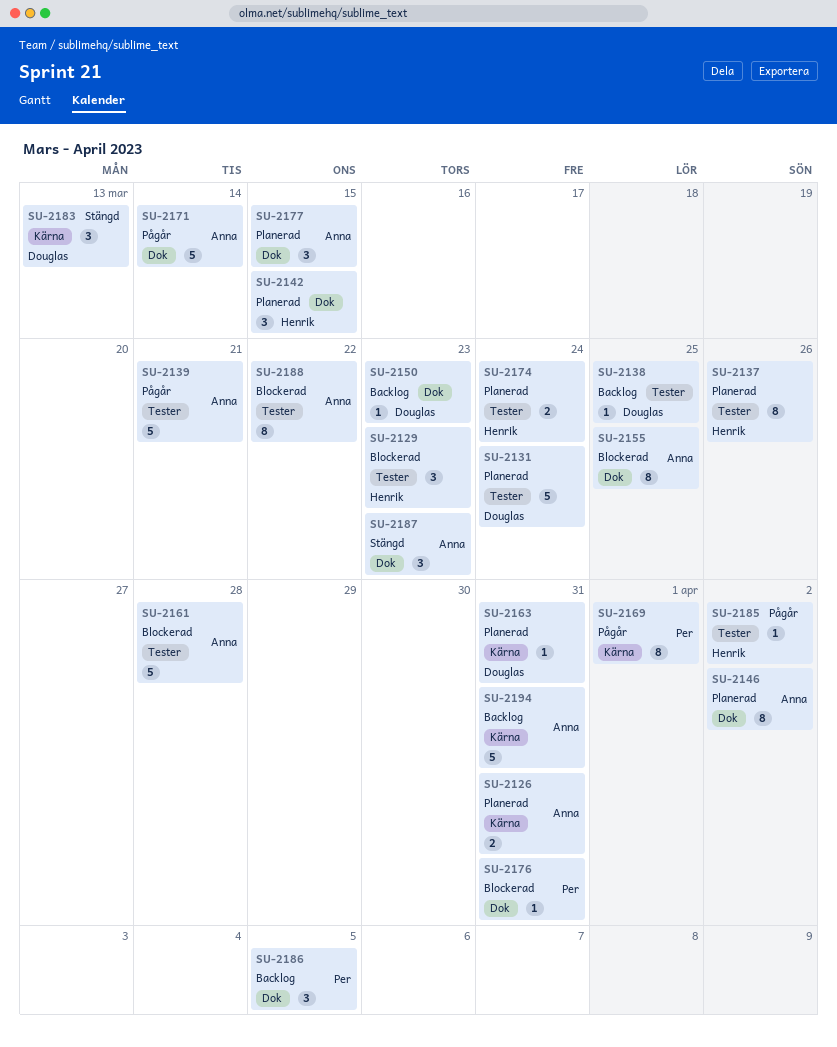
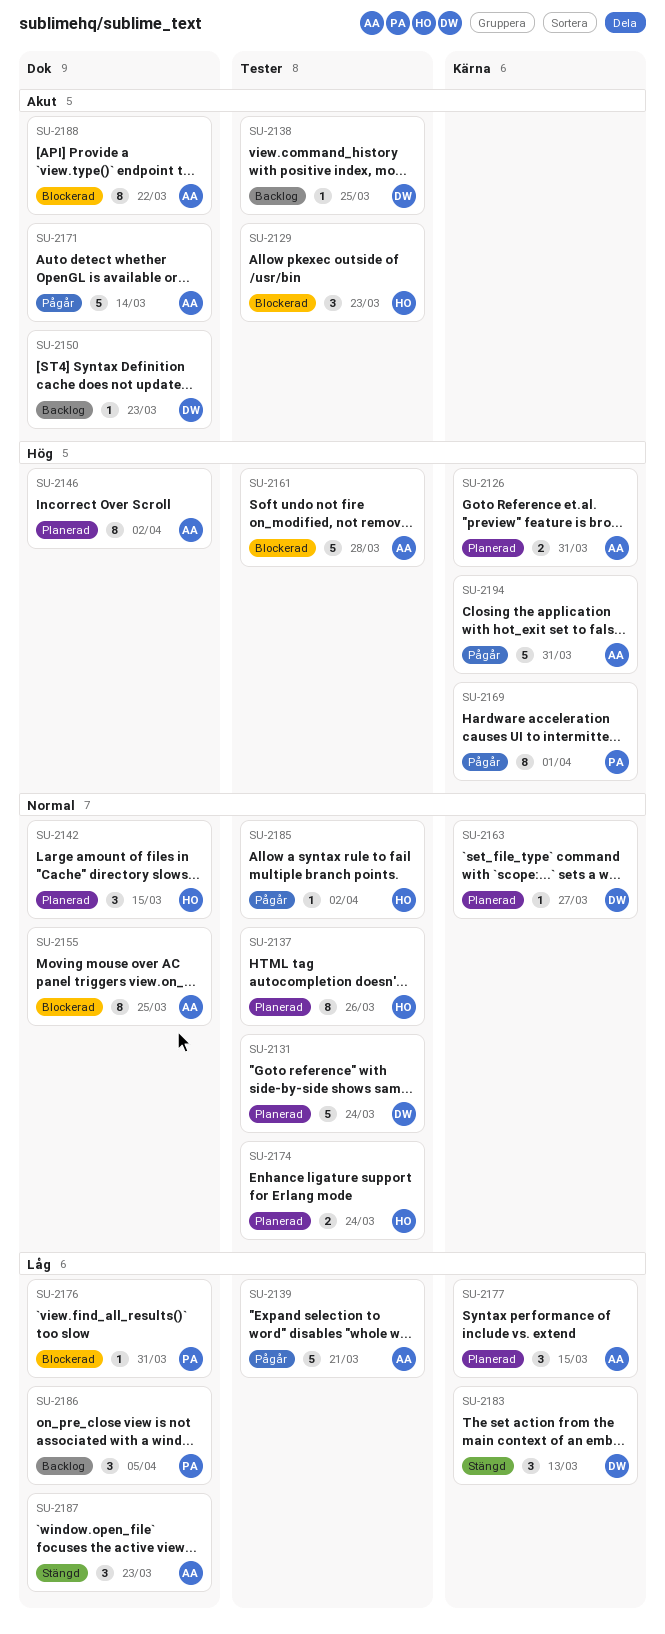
SU-2163, due: Mar 31 -> Mar 27
SU-2177, label: Dok -> Kärna
SU-2188, label: Tester -> Dok
SU-2194, status: Backlog -> Pågår

